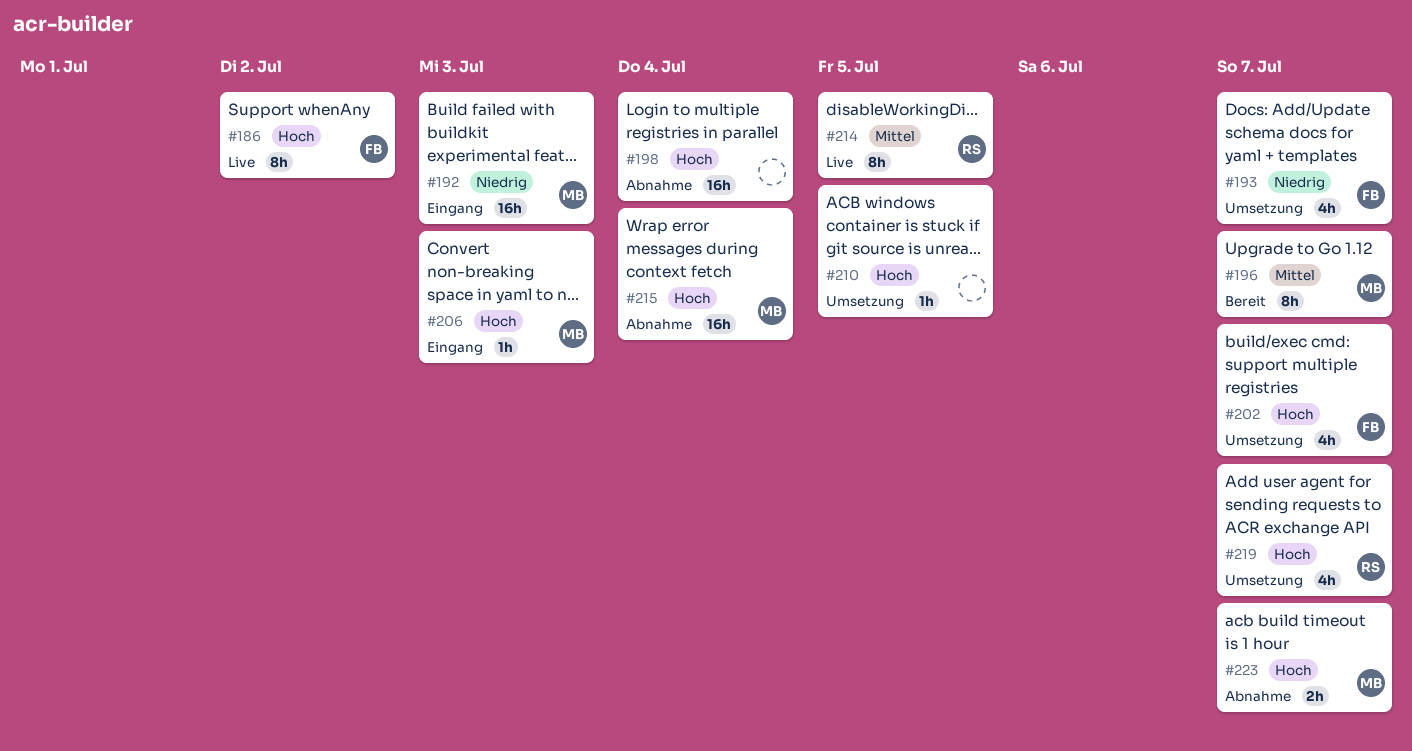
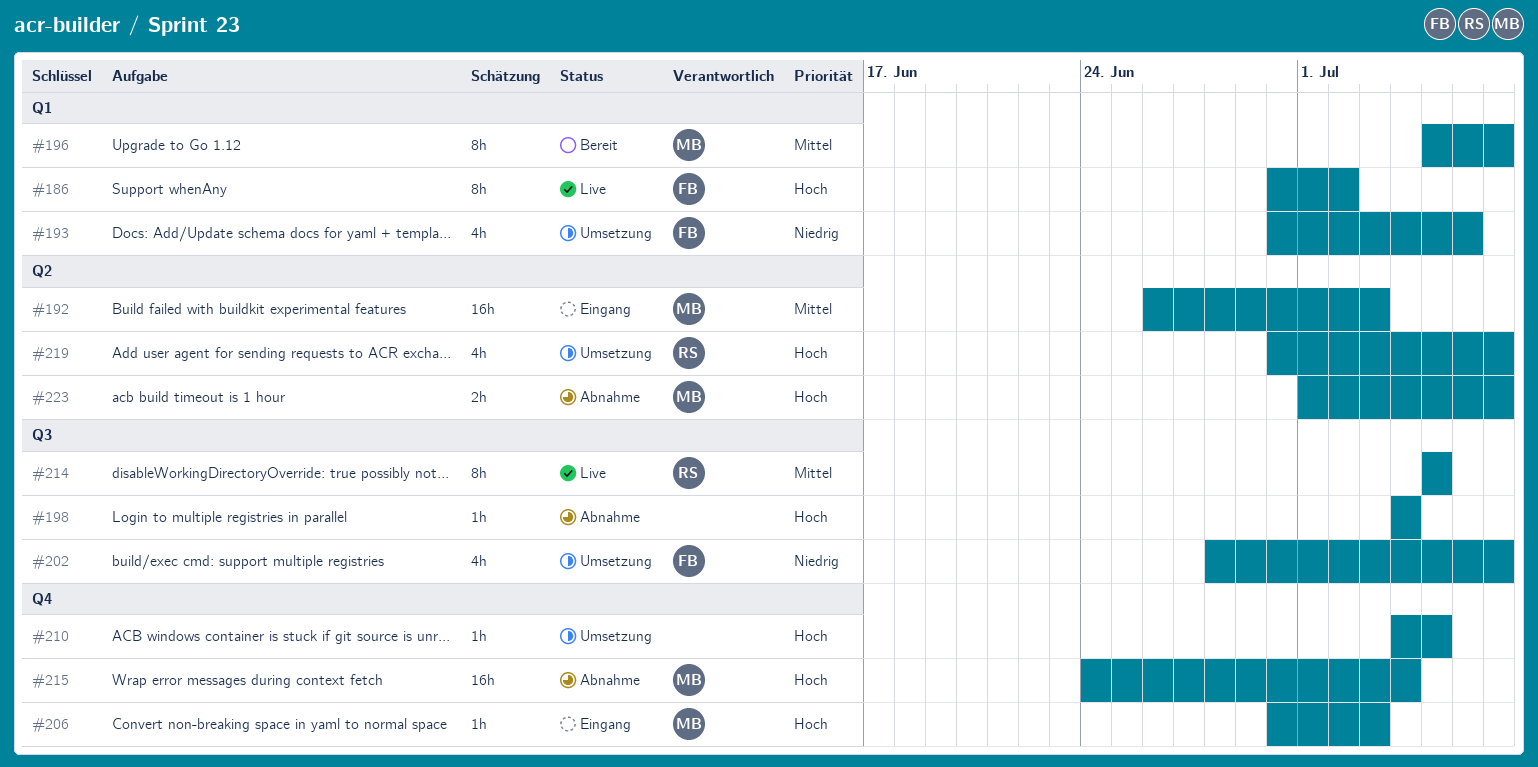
#192, priority: Niedrig -> Mittel
#193, due: Jul 7 -> Jul 6
#198, estimate: 16h -> 1h
#202, priority: Hoch -> Niedrig

